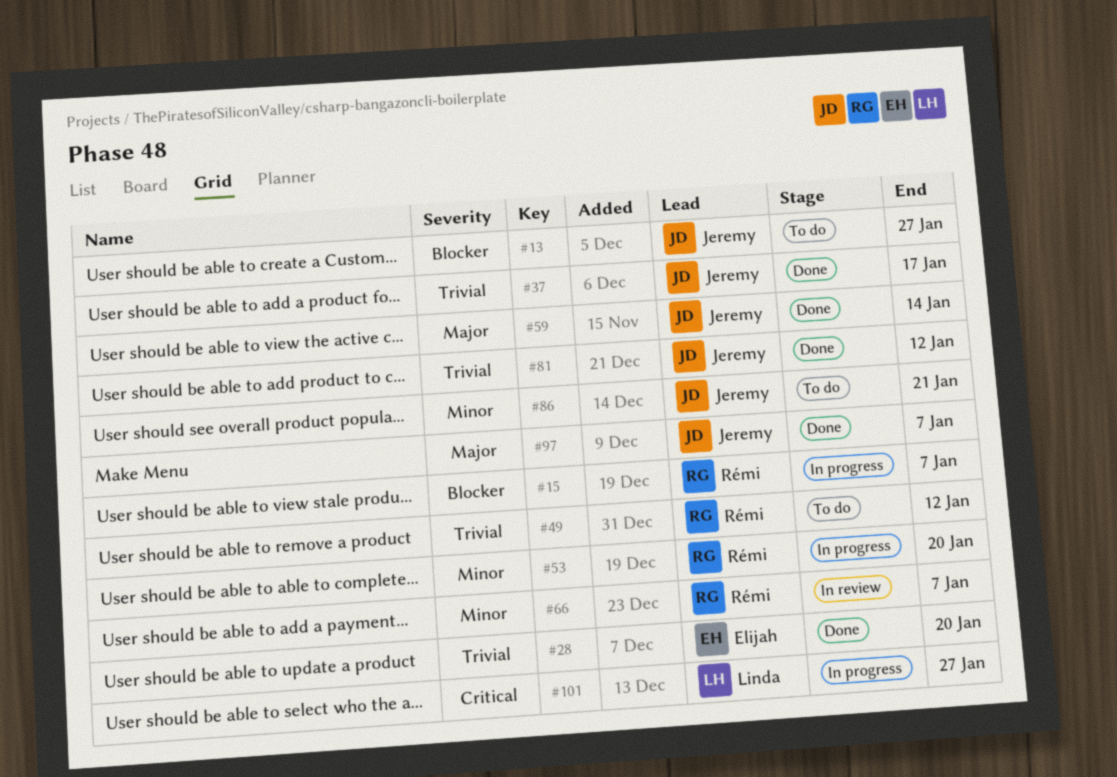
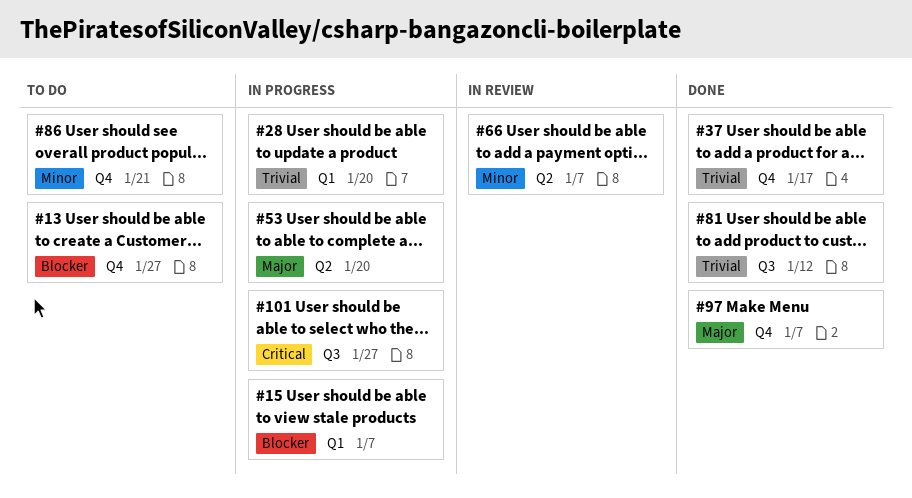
#28, status: Done -> In progress
#49: present -> none
#53, priority: Minor -> Major
#59: present -> none

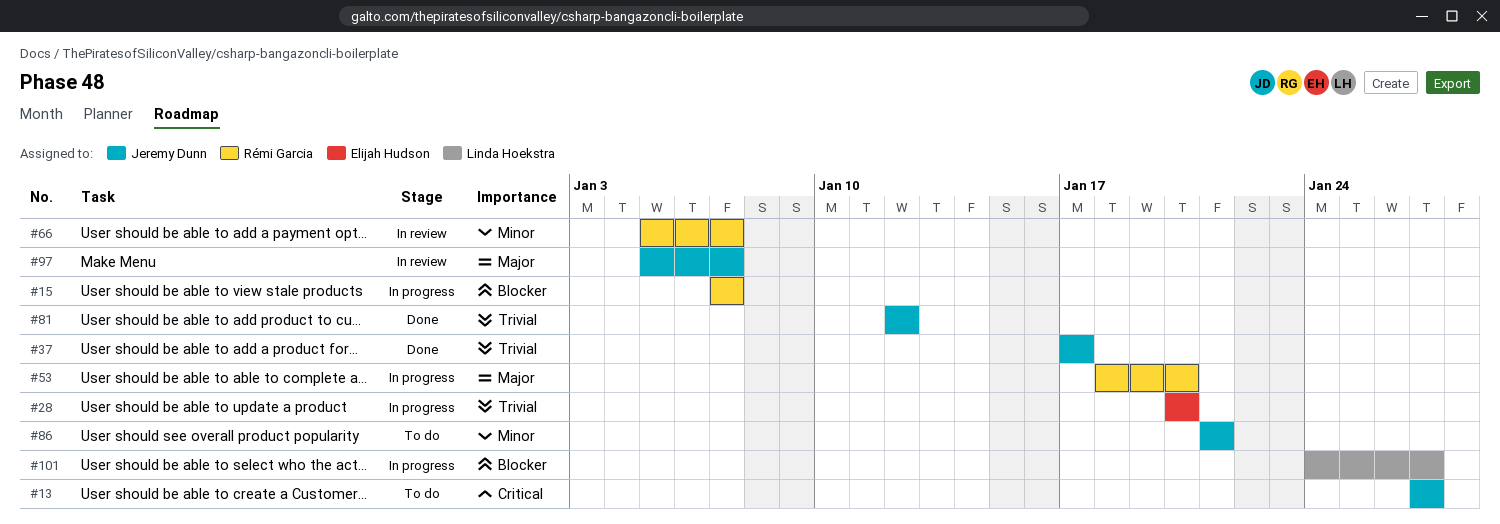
#13, priority: Blocker -> Critical
#97, status: Done -> In review
#101, priority: Critical -> Blocker

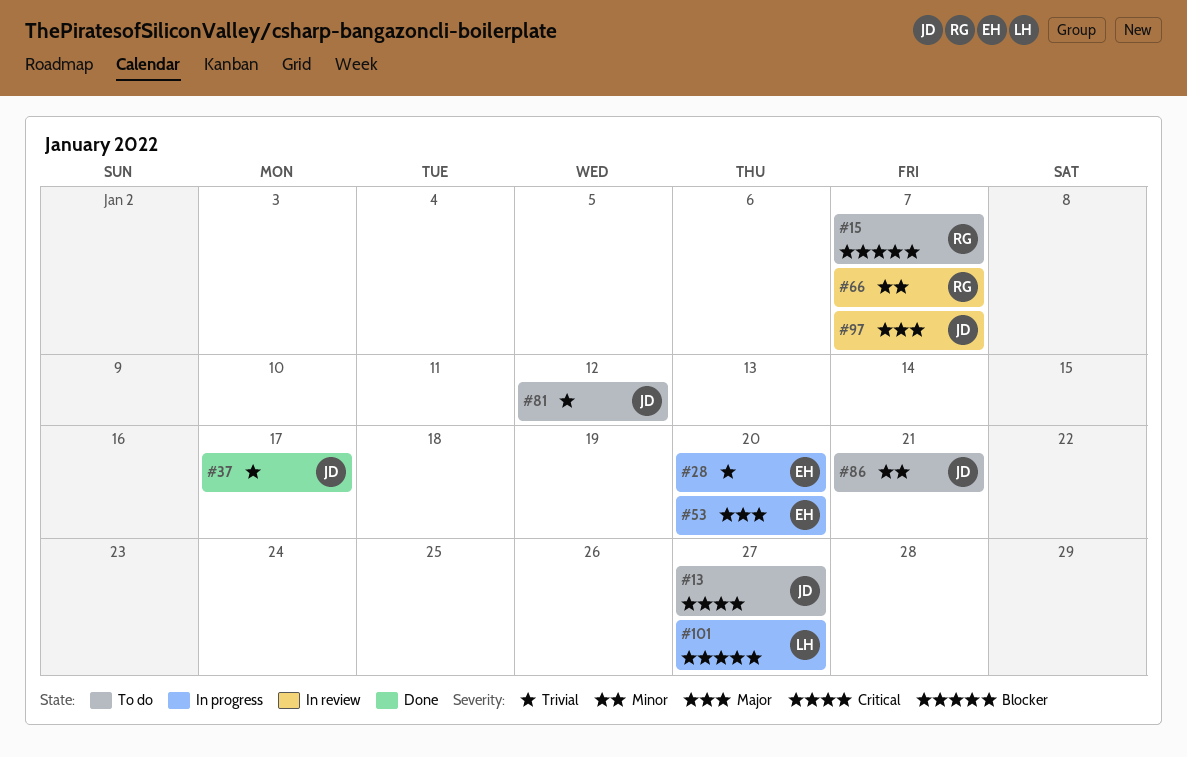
#15, status: In progress -> To do
#53, owner: Rémi Garcia -> Elijah Hudson
#81, status: Done -> To do

